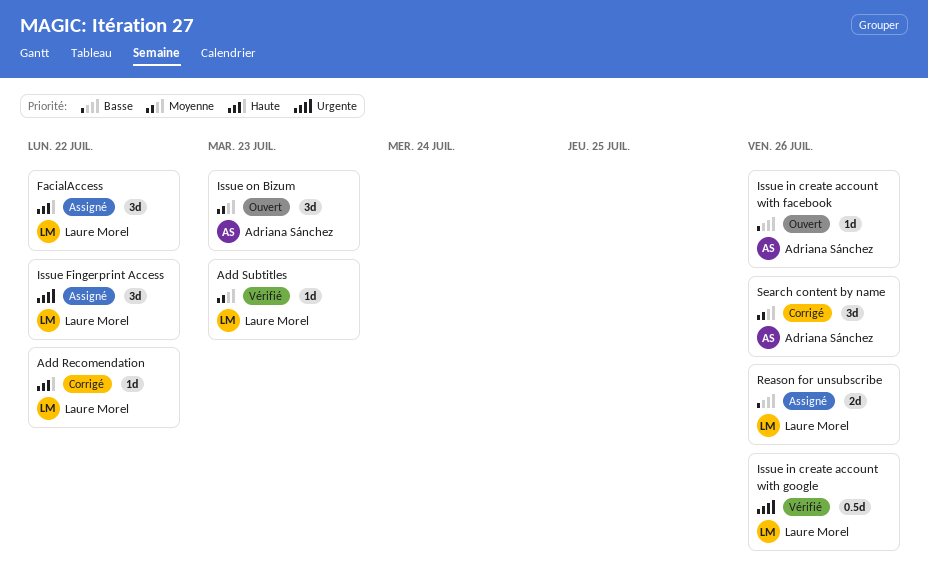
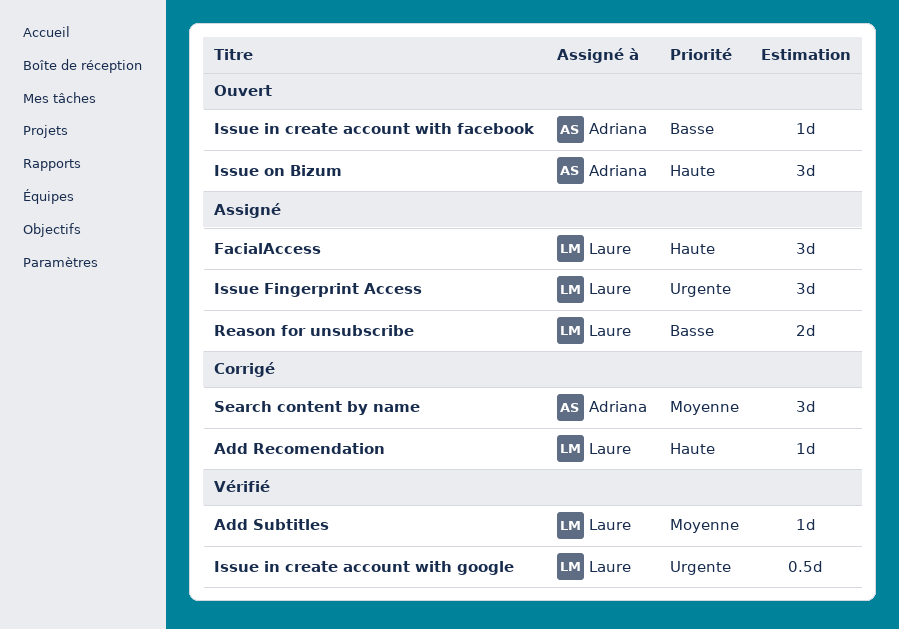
Issue on Bizum, priority: Moyenne -> Haute

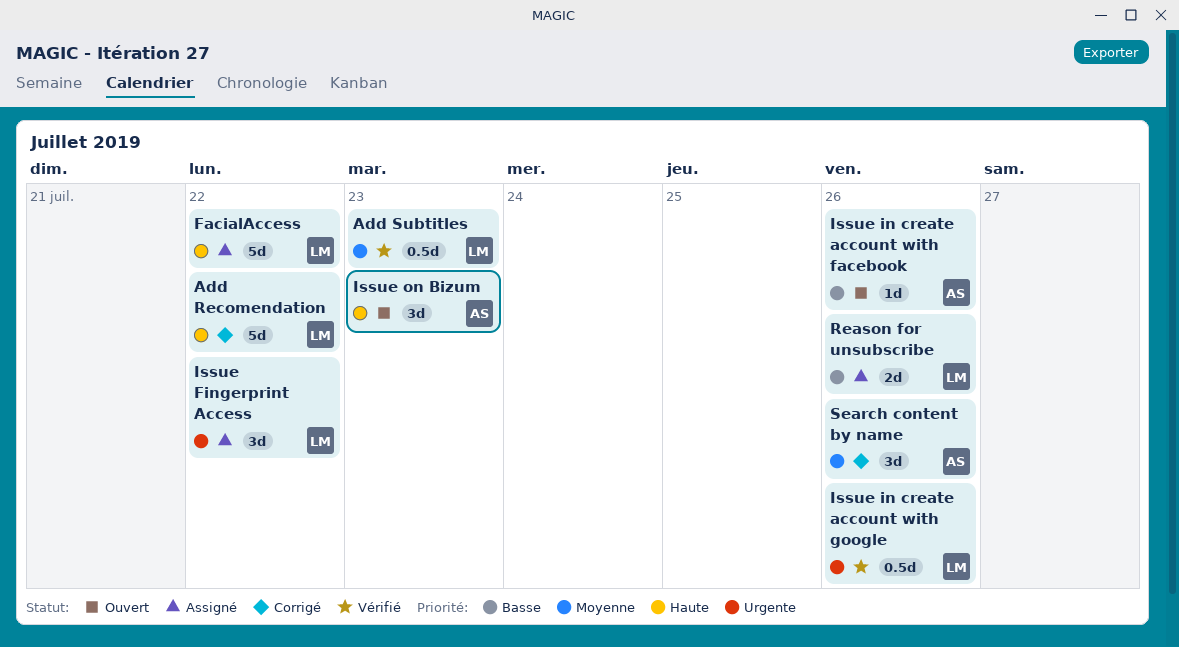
Add Recomendation, estimate: 1d -> 5d
Add Subtitles, estimate: 1d -> 0.5d
FacialAccess, estimate: 3d -> 5d

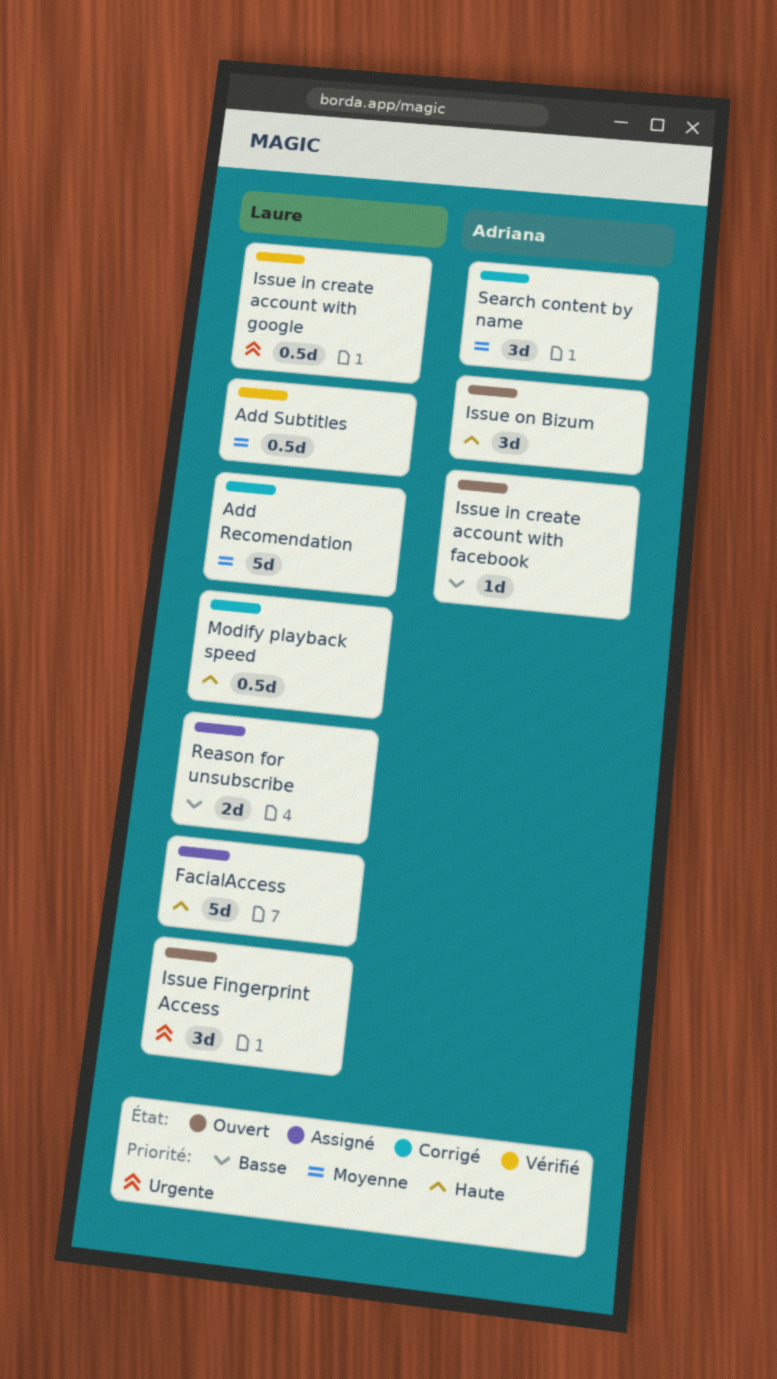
Add Recomendation, priority: Haute -> Moyenne
Issue Fingerprint Access, status: Assigné -> Ouvert
Modify playback speed: none -> present

